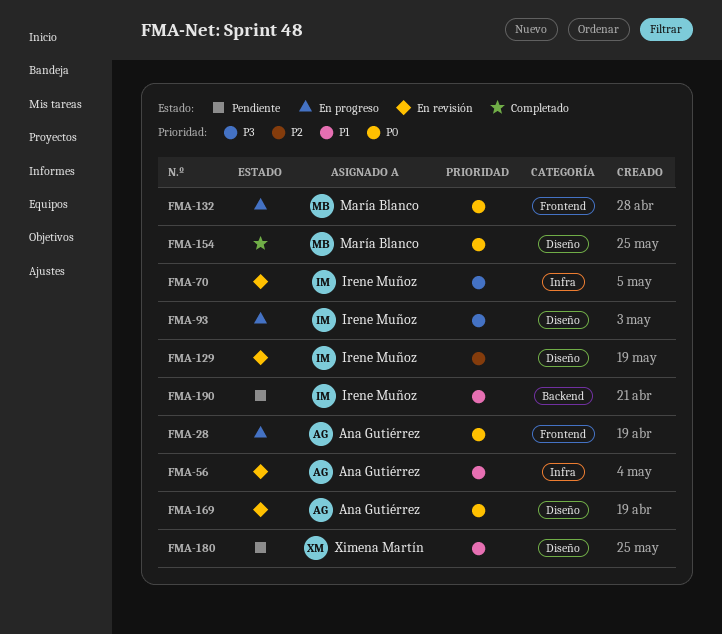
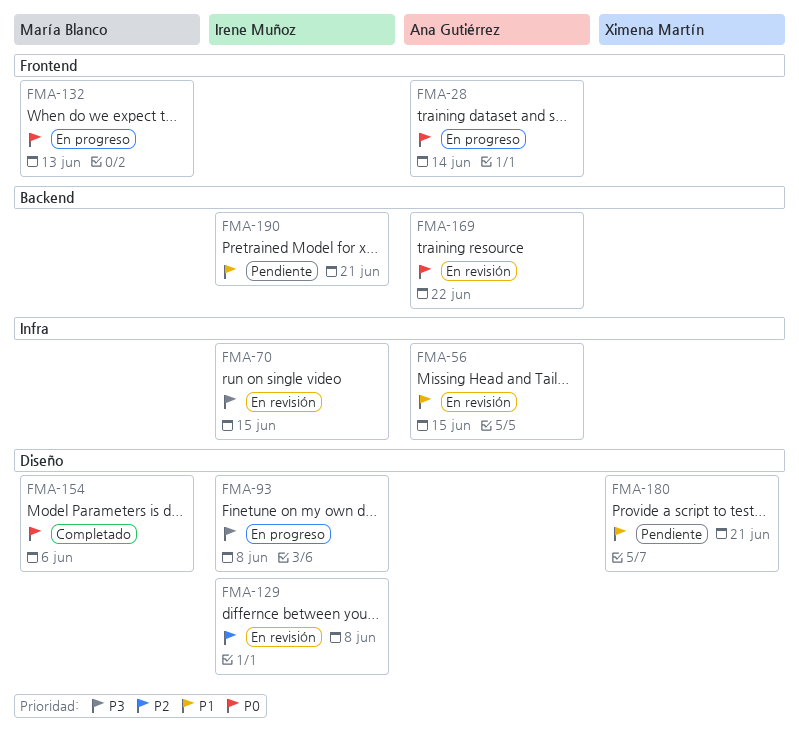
FMA-169, label: Diseño -> Backend

